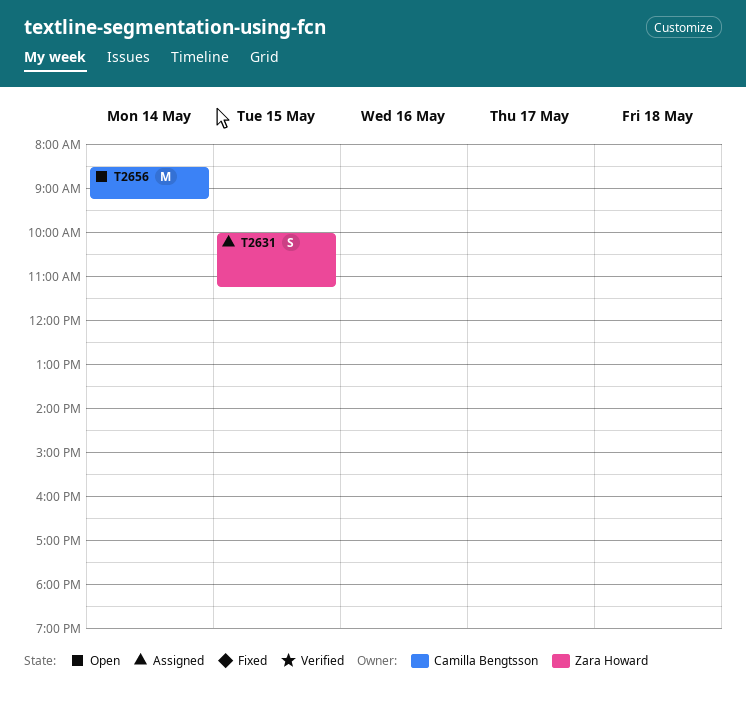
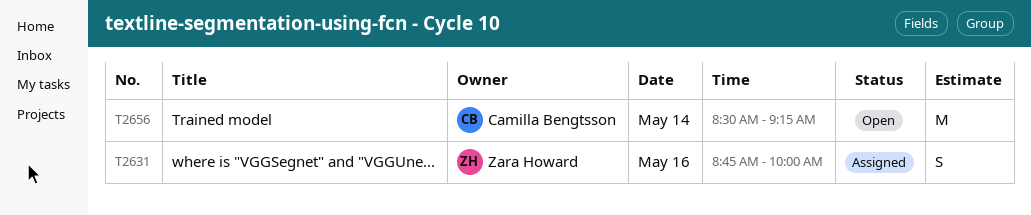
T2631, day: May 15 -> May 16
T2631, begins: 10:00 -> 08:45
T2631, ends: 11:15 -> 10:00

